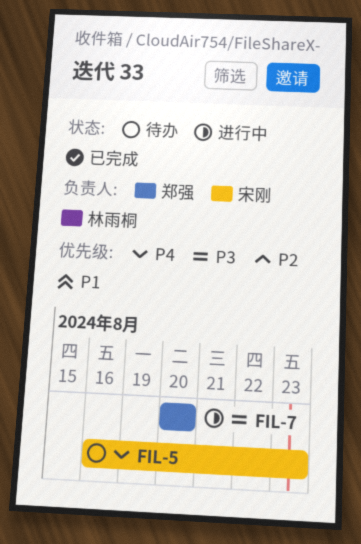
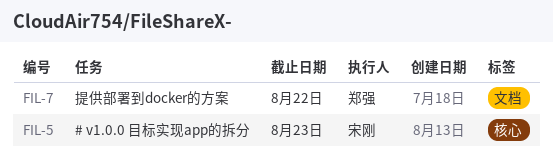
FIL-7, due: Aug 20 -> Aug 22

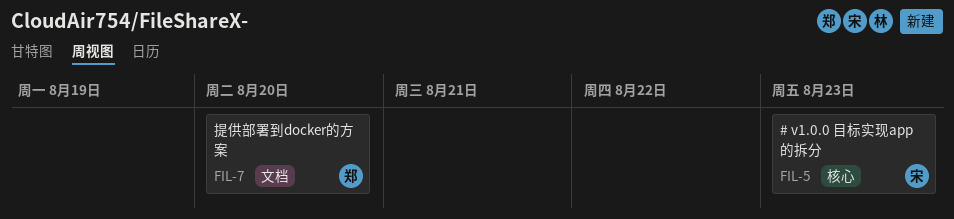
FIL-7, due: Aug 22 -> Aug 20

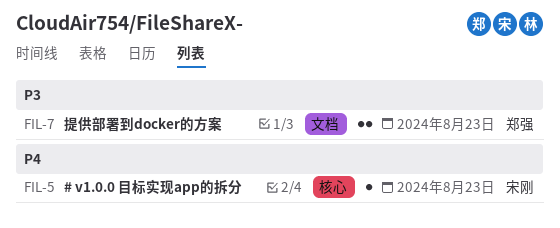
FIL-7, due: Aug 20 -> Aug 23

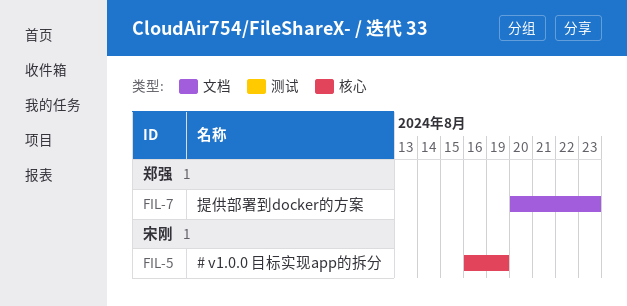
FIL-5, due: Aug 23 -> Aug 19

